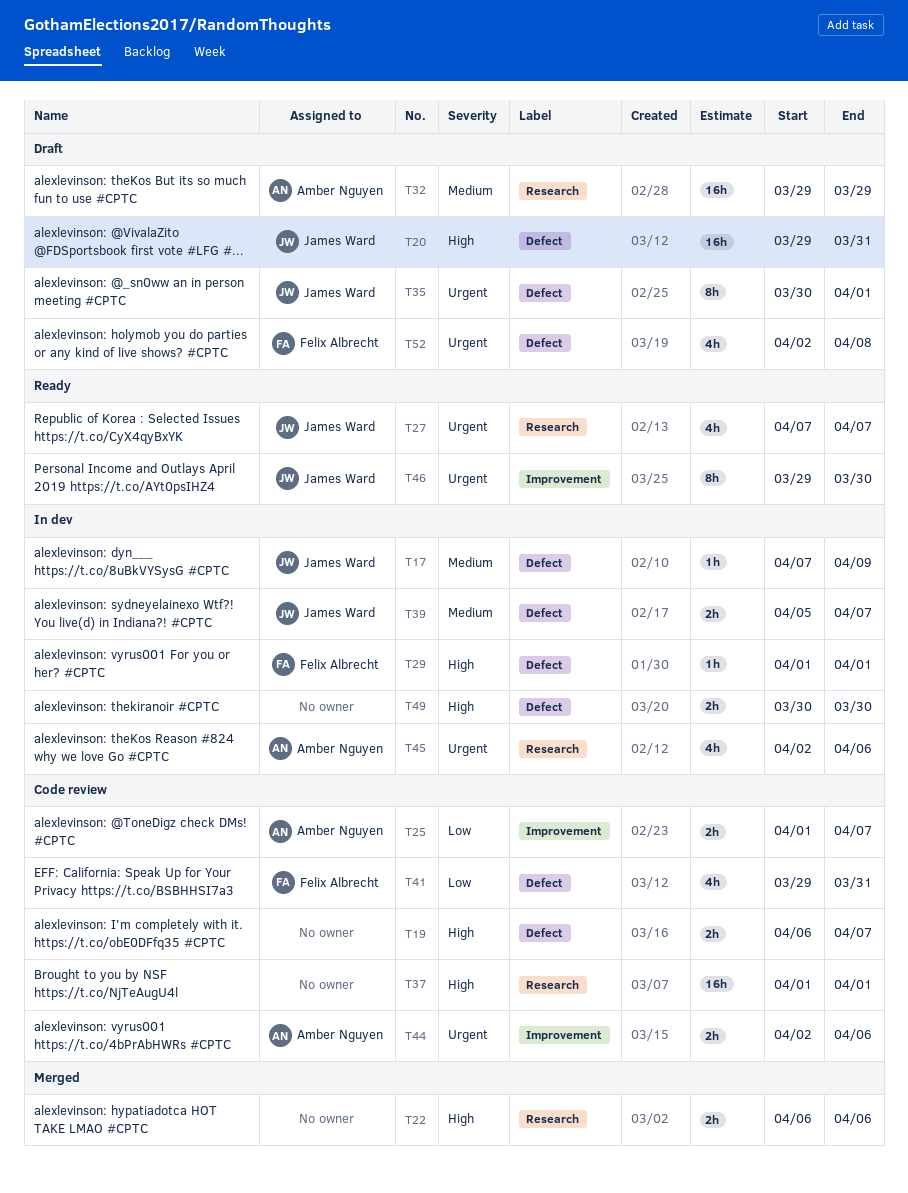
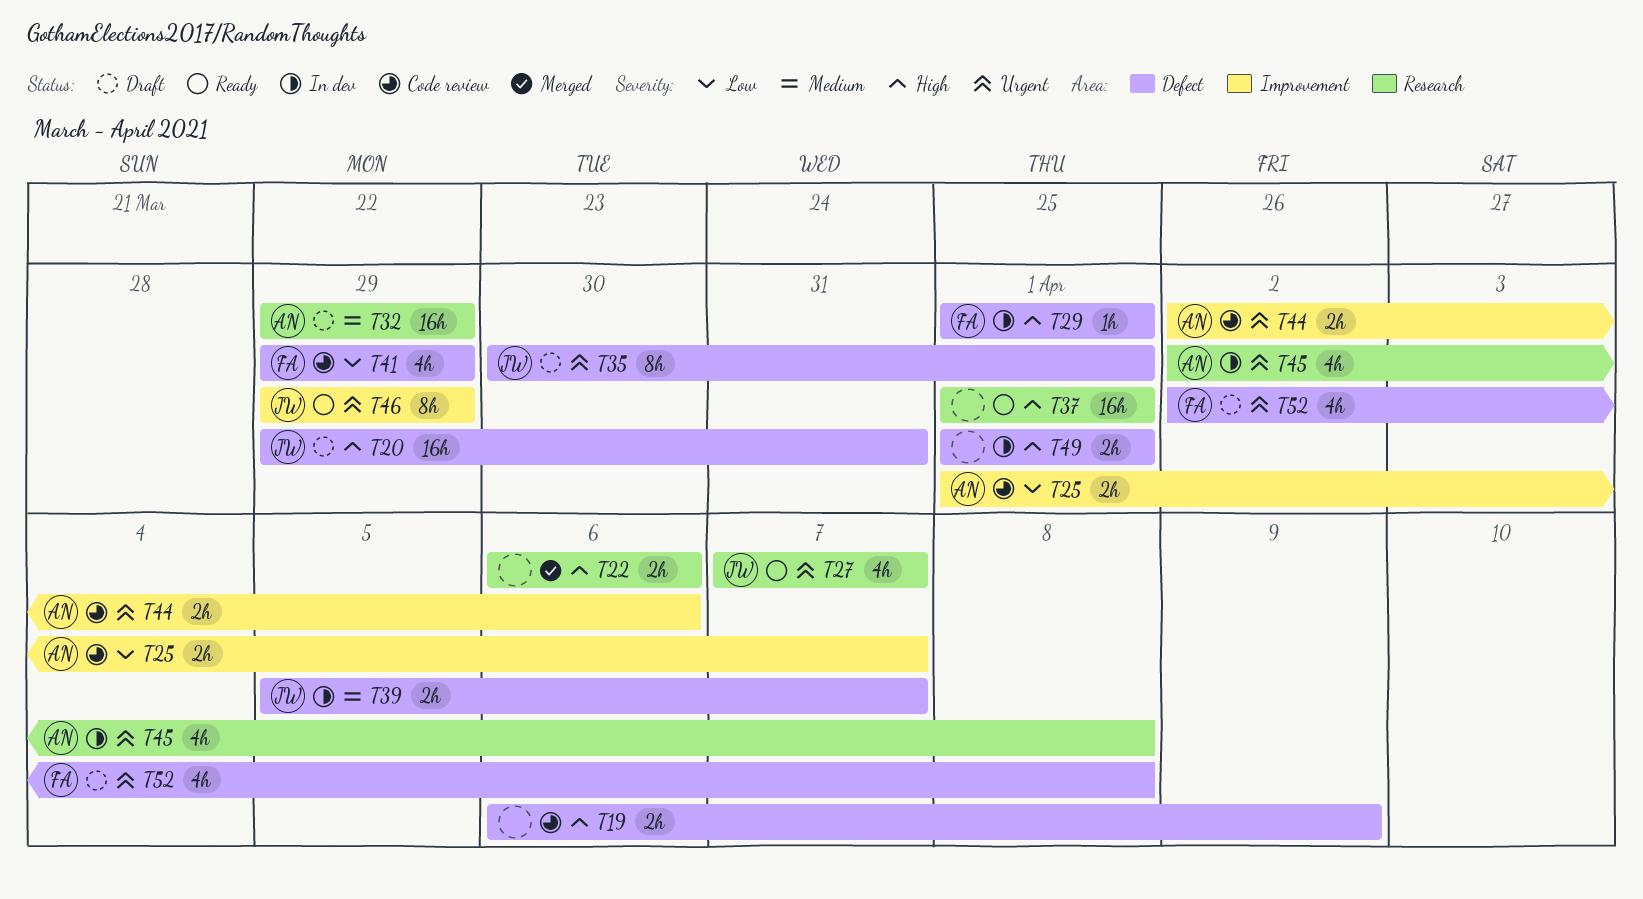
T17: present -> none
T19, due: Apr 7 -> Apr 9
T37, status: Code review -> Ready
T41, due: Mar 31 -> Mar 29
T45, due: Apr 6 -> Apr 8
T46, due: Mar 30 -> Mar 29
T49, start: Mar 30 -> Apr 1
T49, due: Mar 30 -> Apr 1

